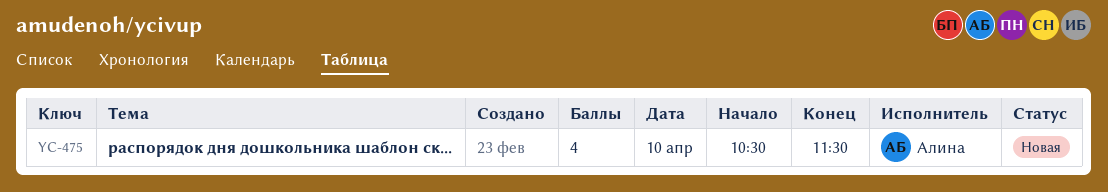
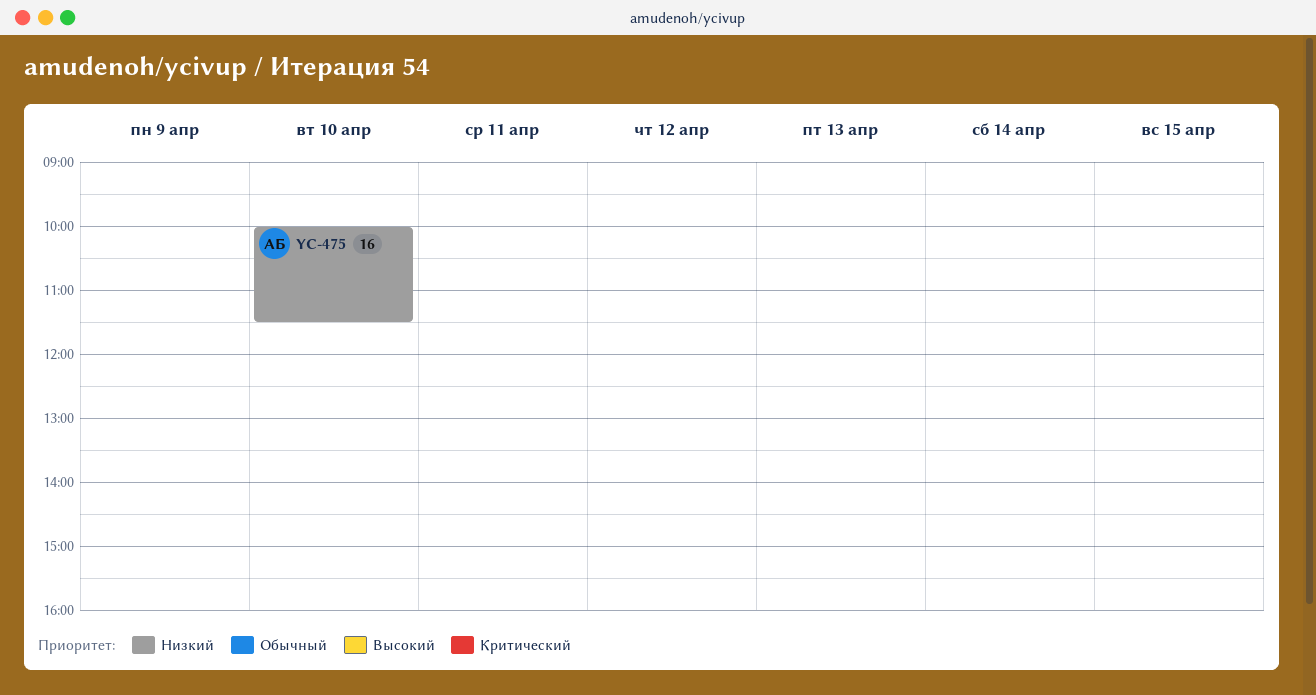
YC-475, estimate: 4 -> 16
YC-475, begins: 10:30 -> 10:00

